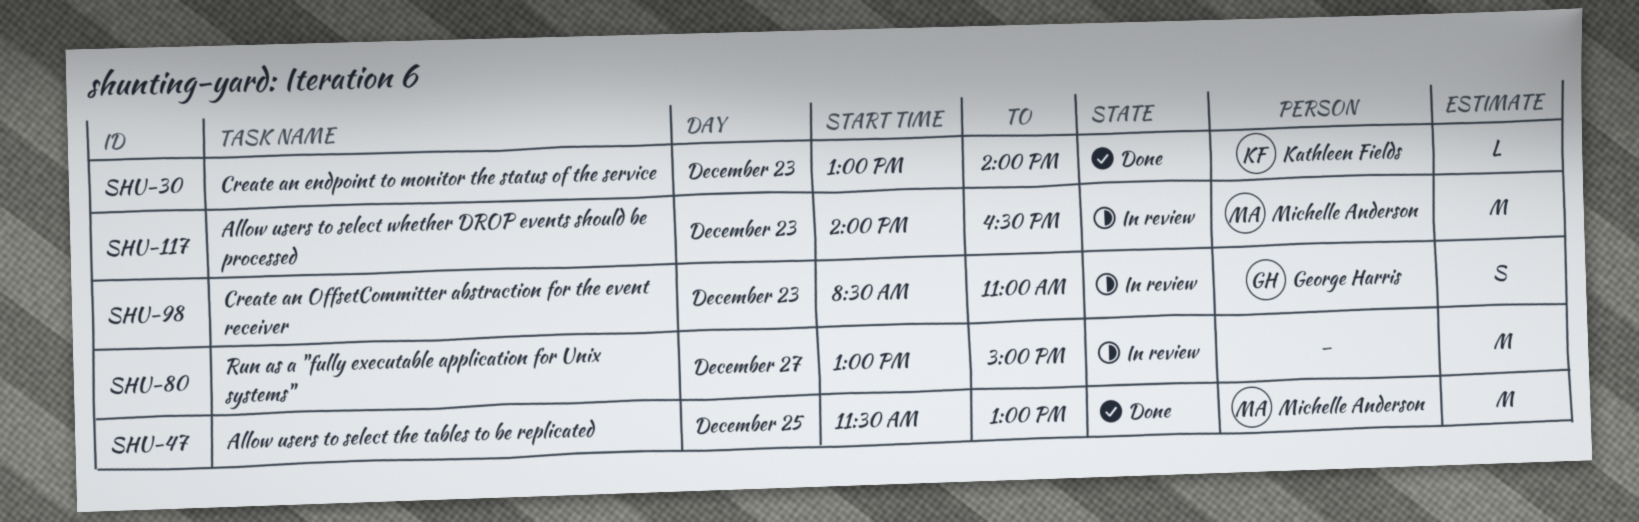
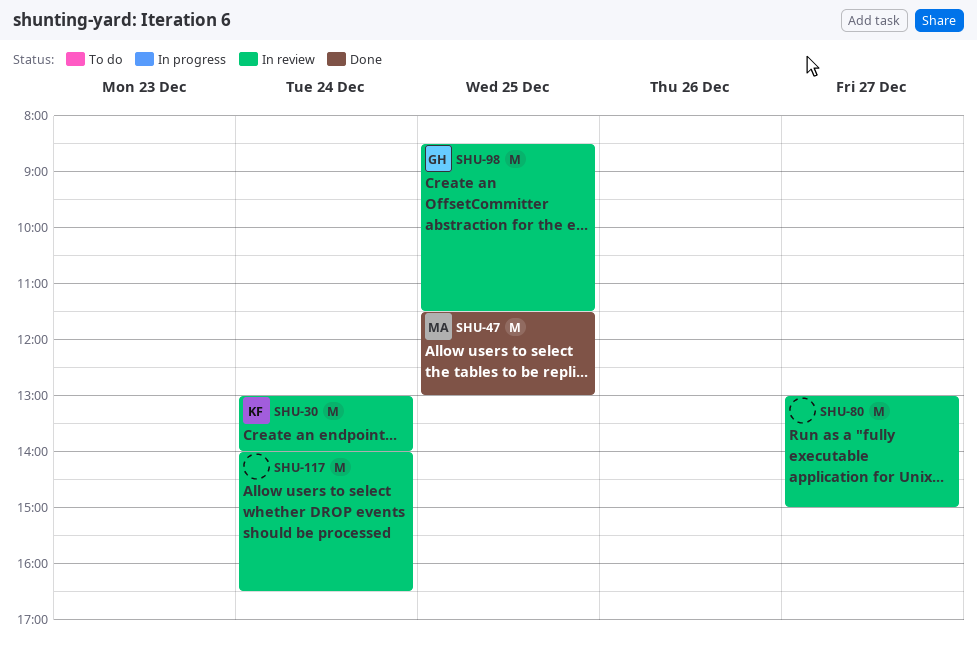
SHU-30, status: Done -> In review
SHU-30, estimate: L -> M
SHU-30, day: Dec 23 -> Dec 24
SHU-98, estimate: S -> M
SHU-98, day: Dec 23 -> Dec 25
SHU-98, ends: 11:00 -> 11:30
SHU-117, owner: Michelle Anderson -> none
SHU-117, day: Dec 23 -> Dec 24

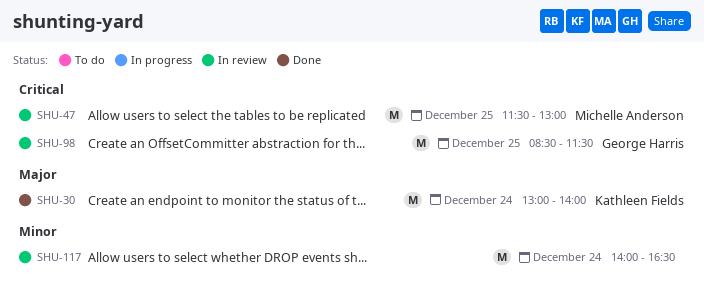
SHU-30, status: In review -> Done
SHU-47, status: Done -> In review
SHU-80: present -> none

